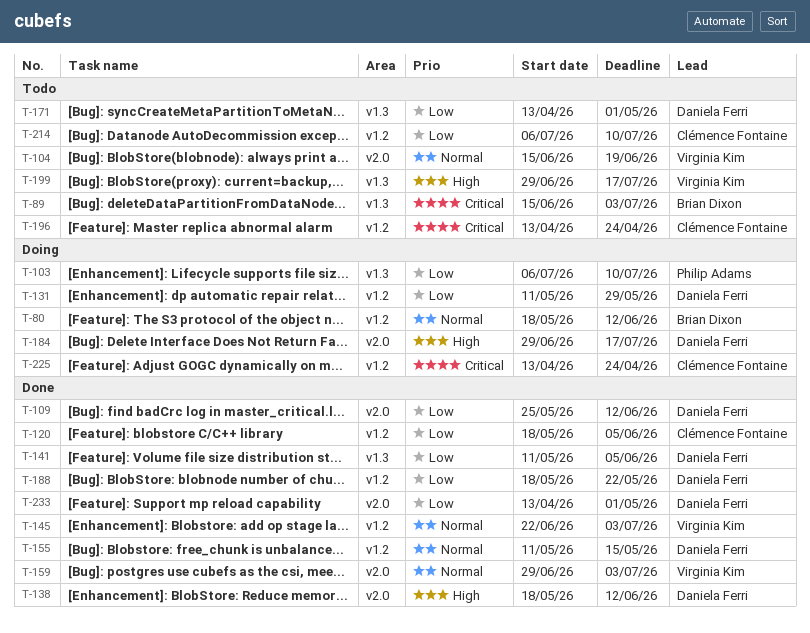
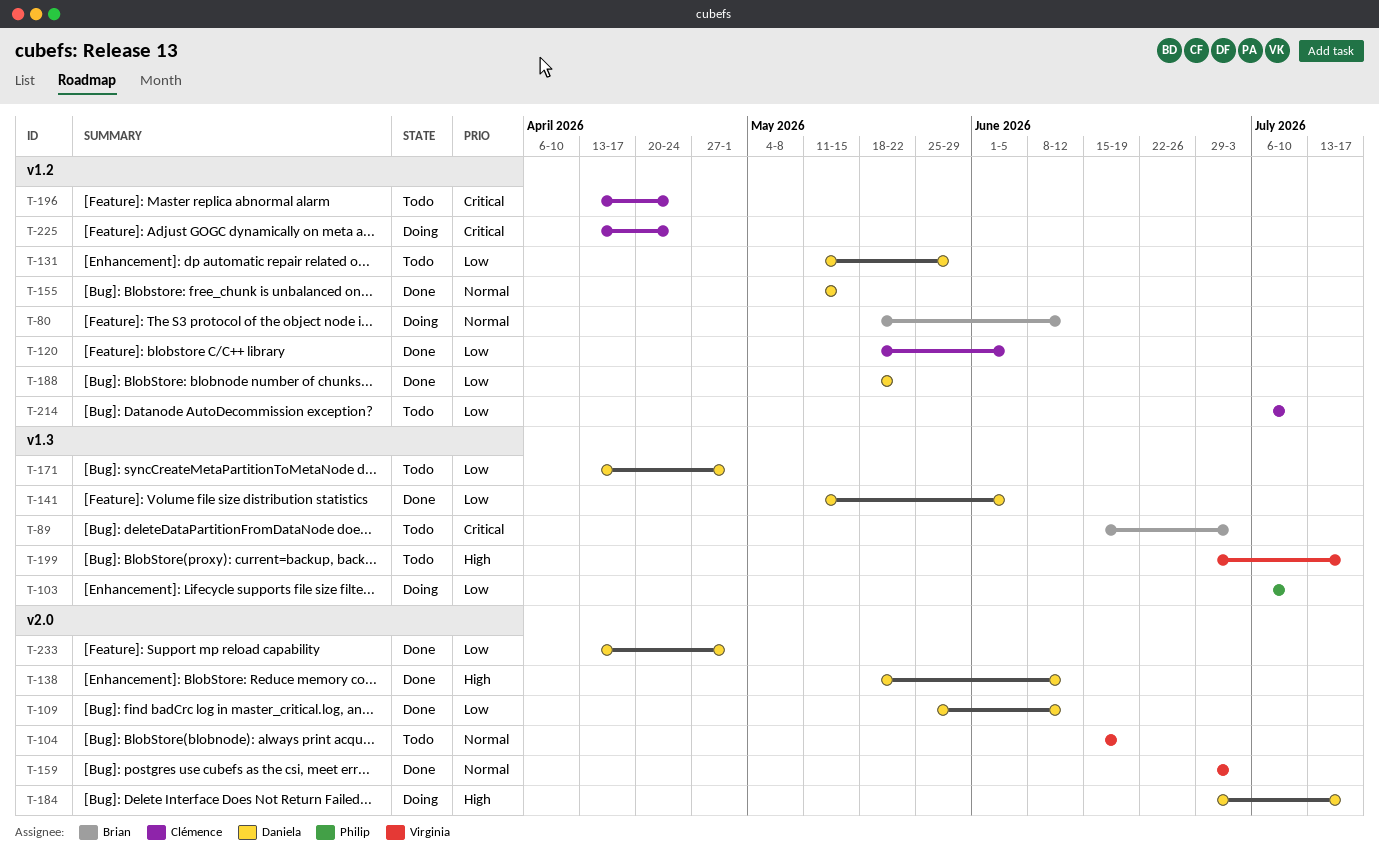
T-131, status: Doing -> Todo
T-145: present -> none

